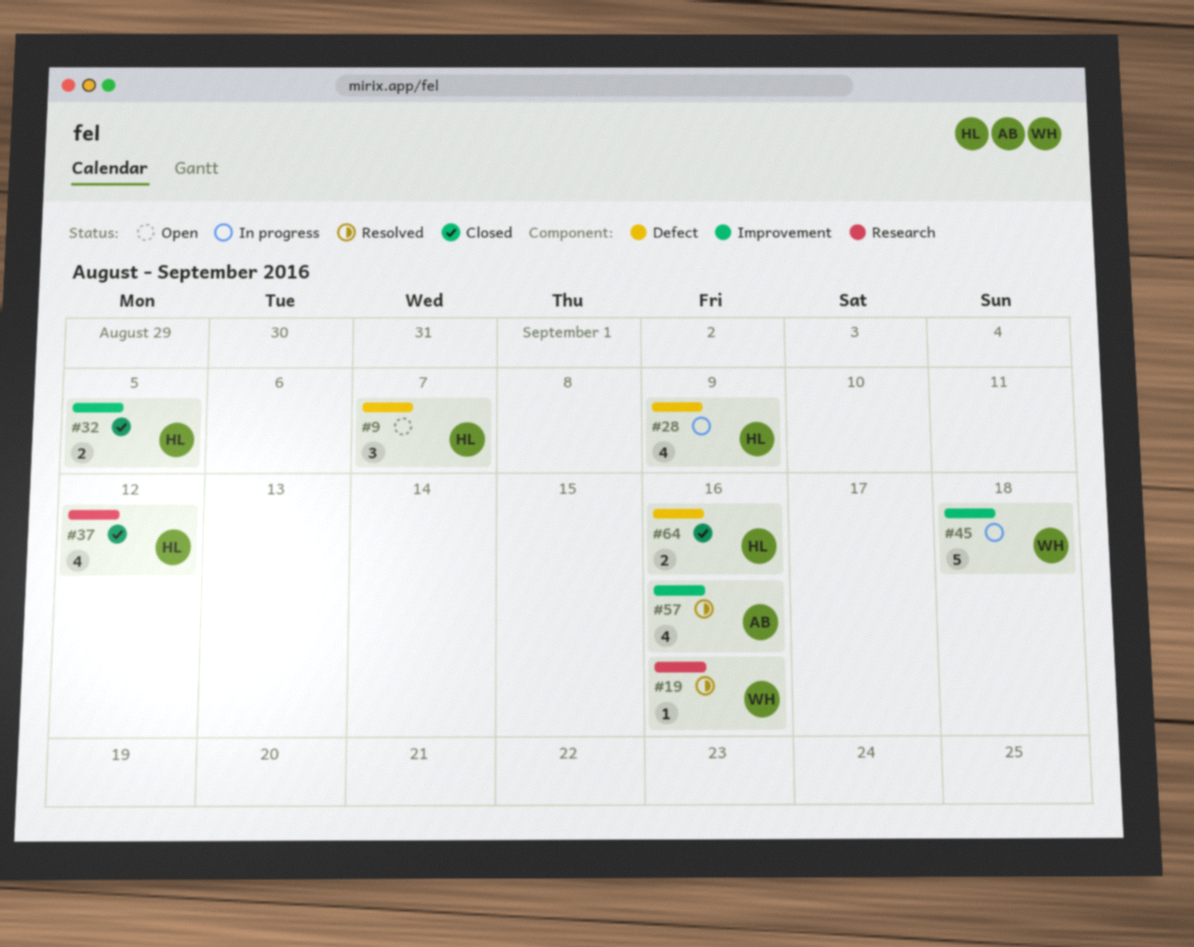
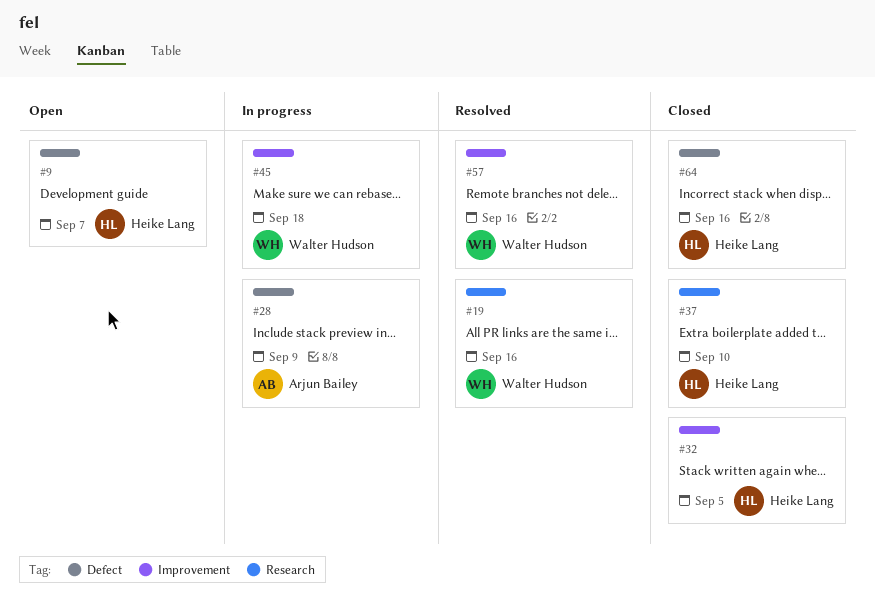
#28, owner: Heike Lang -> Arjun Bailey
#37, due: Sep 12 -> Sep 10
#57, owner: Arjun Bailey -> Walter Hudson

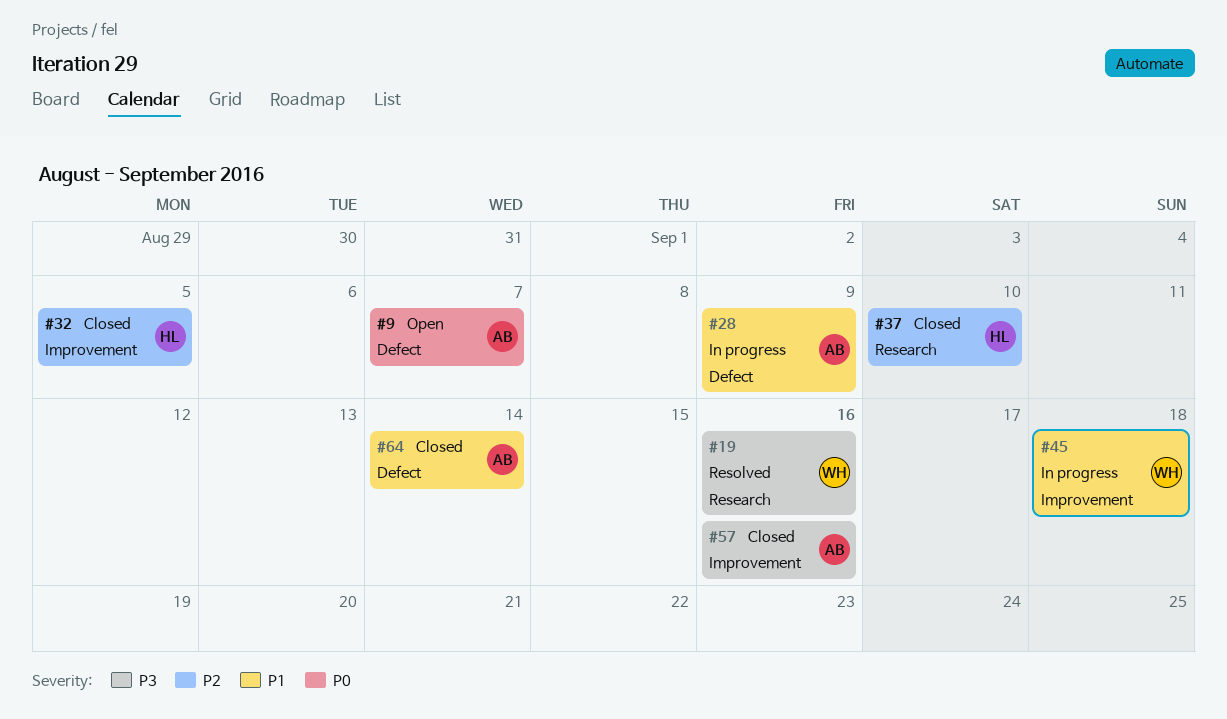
#9, owner: Heike Lang -> Arjun Bailey
#57, status: Resolved -> Closed
#57, owner: Walter Hudson -> Arjun Bailey
#64, owner: Heike Lang -> Arjun Bailey
#64, due: Sep 16 -> Sep 14

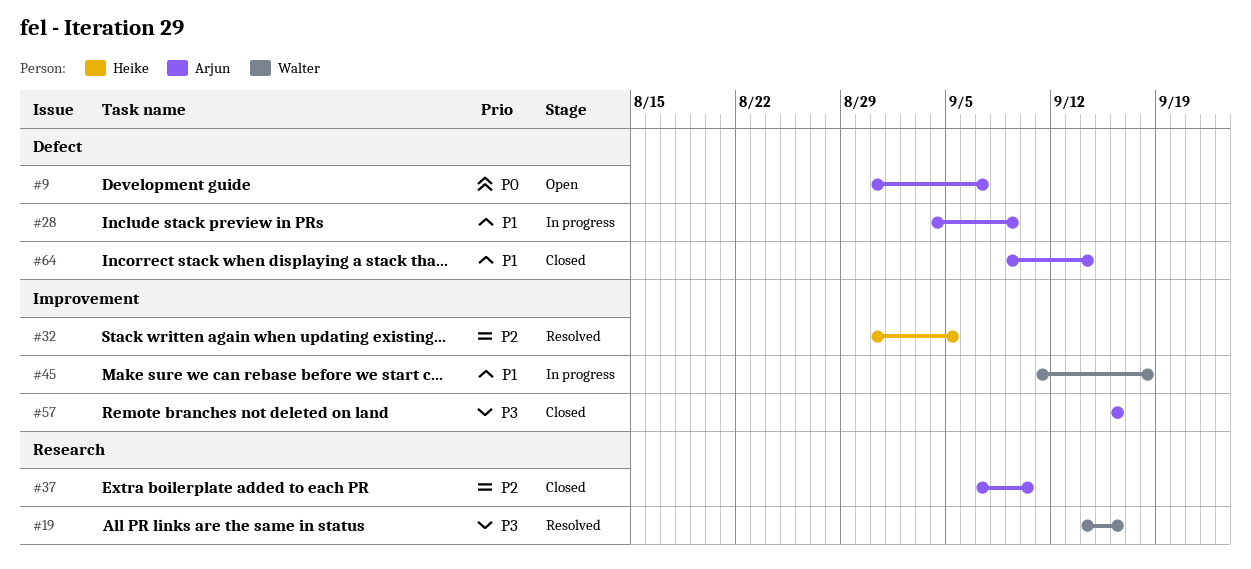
#32, status: Closed -> Resolved
#37, owner: Heike -> Arjun

